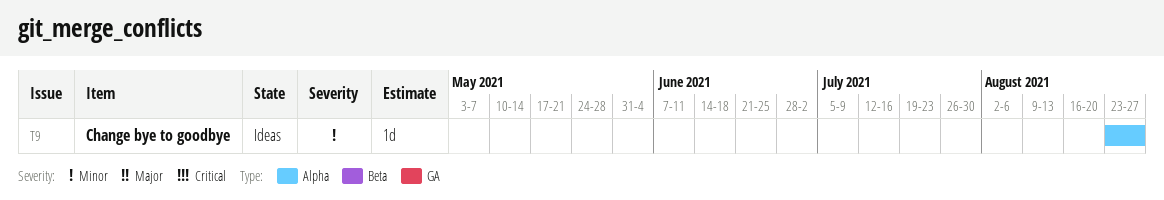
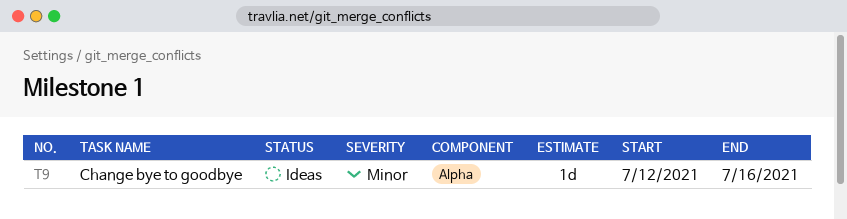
T9, start: Aug 23 -> Jul 12
T9, due: Aug 27 -> Jul 16

